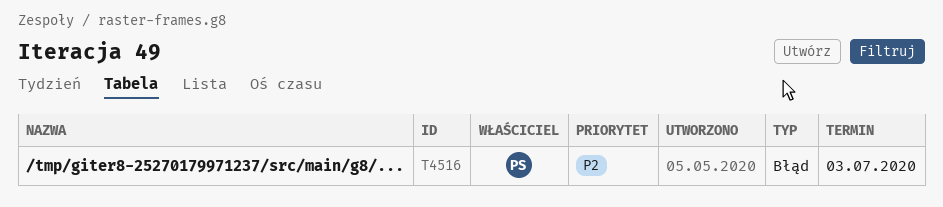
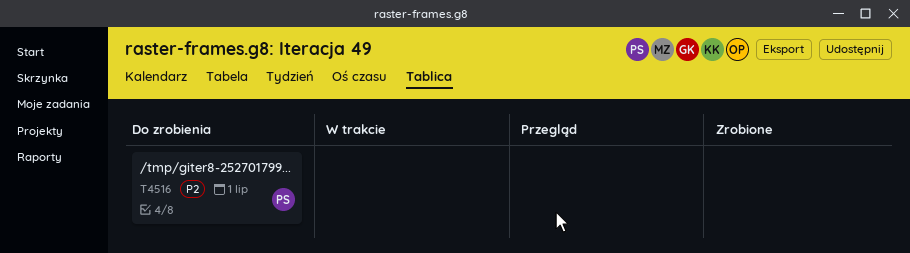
T4516, due: Jul 3 -> Jul 1

